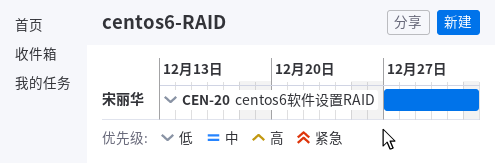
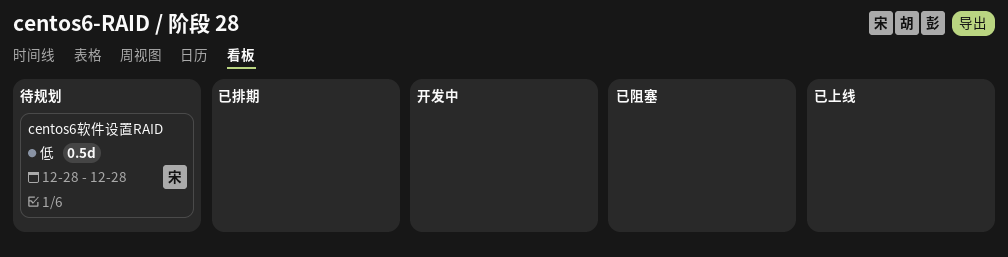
centos6软件设置RAID, start: Dec 27 -> Dec 28
centos6软件设置RAID, due: Jan 1 -> Dec 28

